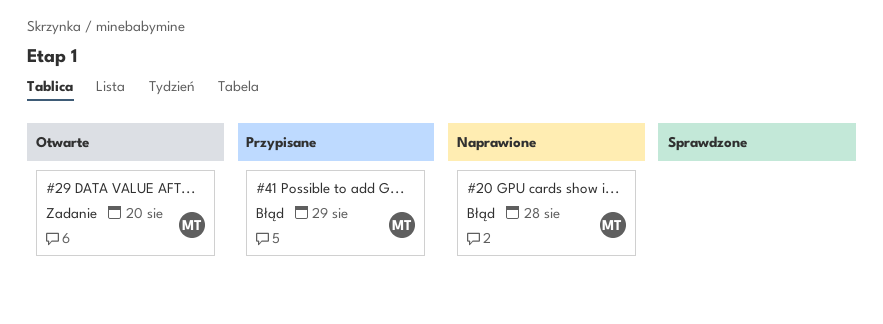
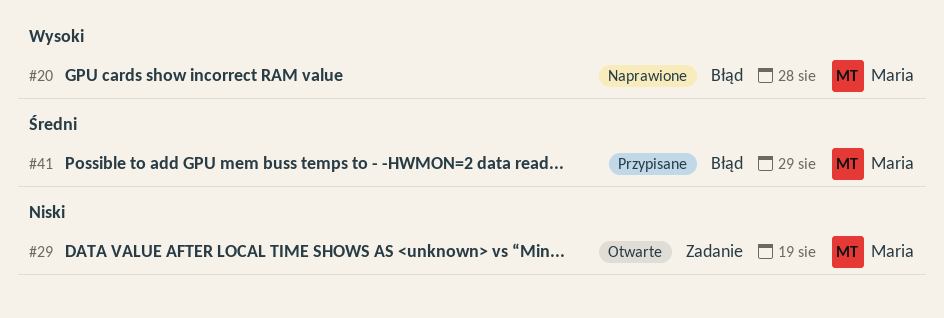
#29, due: Aug 20 -> Aug 19

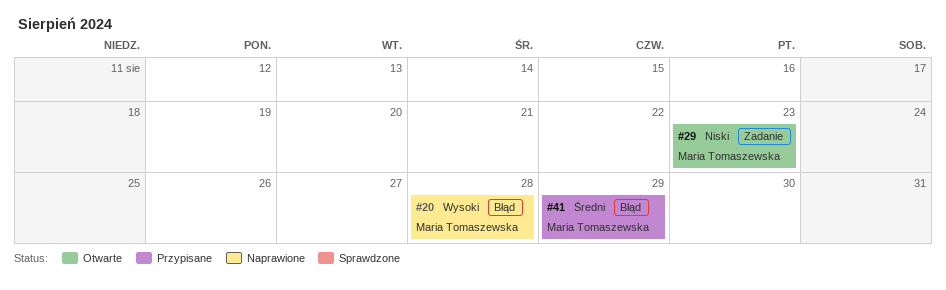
#29, due: Aug 19 -> Aug 23

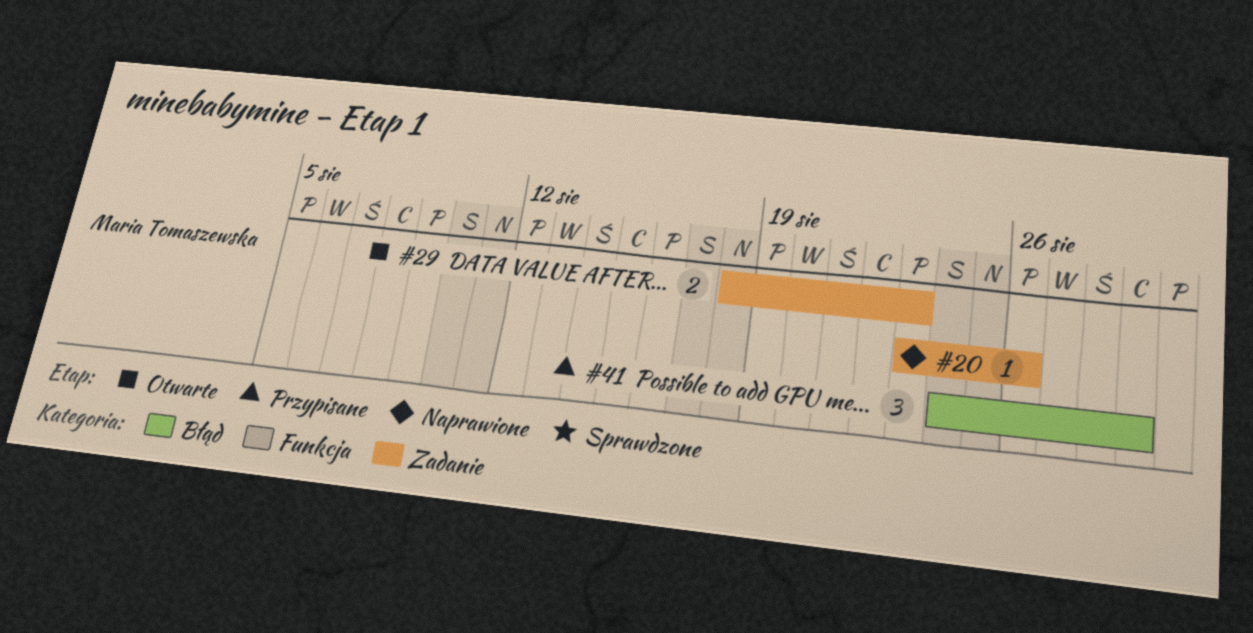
#20, label: Błąd -> Zadanie
#20, due: Aug 28 -> Aug 26

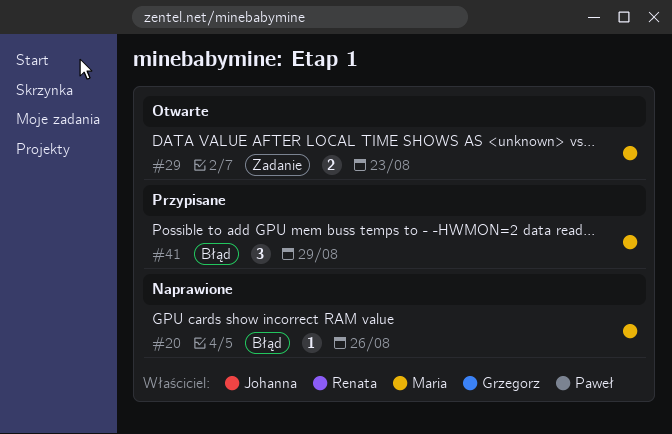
#20, label: Zadanie -> Błąd

